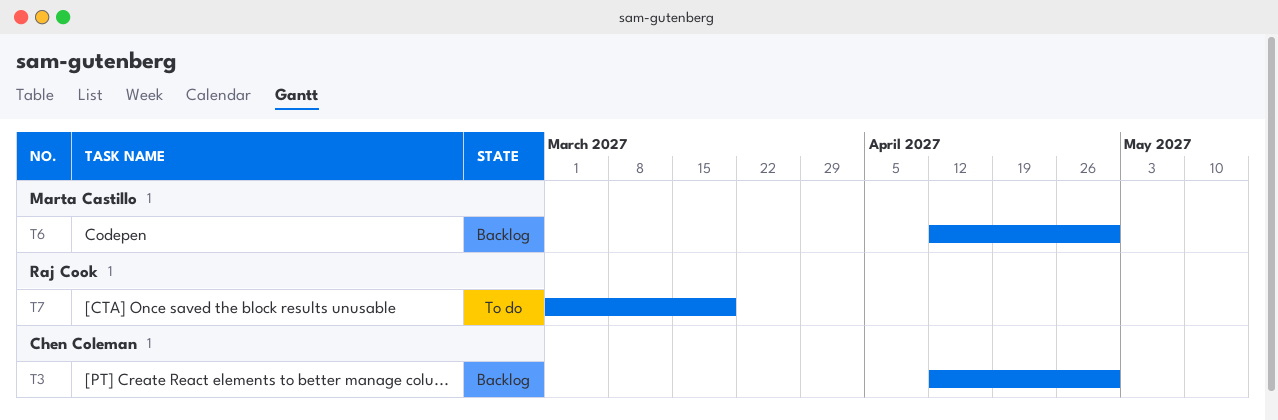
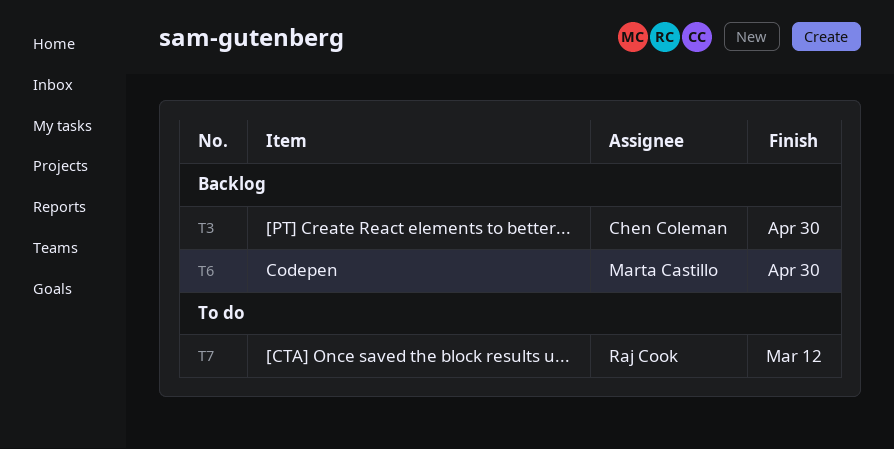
T7, due: Mar 19 -> Mar 12

